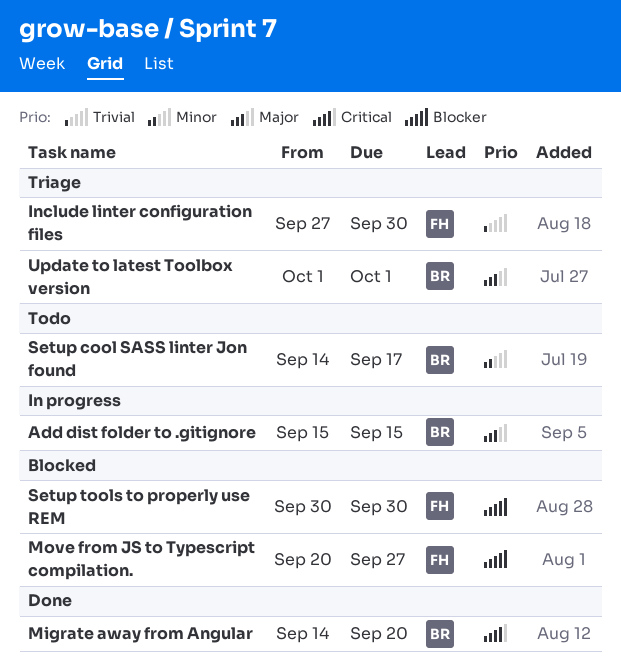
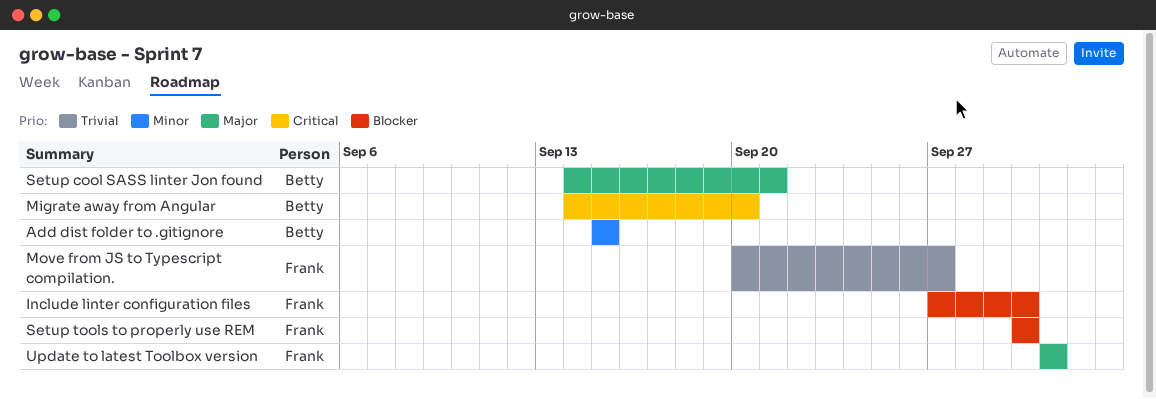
Add dist folder to .gitignore, priority: Major -> Minor
Include linter configuration files, priority: Trivial -> Blocker
Move from JS to Typescript compilation., priority: Blocker -> Trivial
Setup cool SASS linter Jon found, priority: Minor -> Major
Setup cool SASS linter Jon found, due: Sep 17 -> Sep 21
Update to latest Toolbox version, owner: Betty -> Frank

